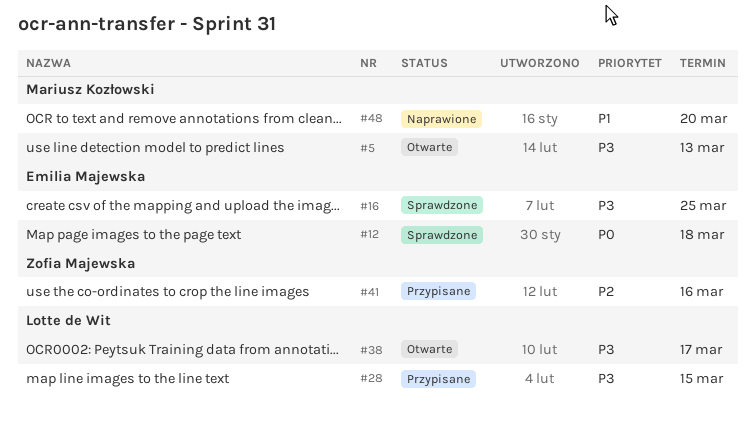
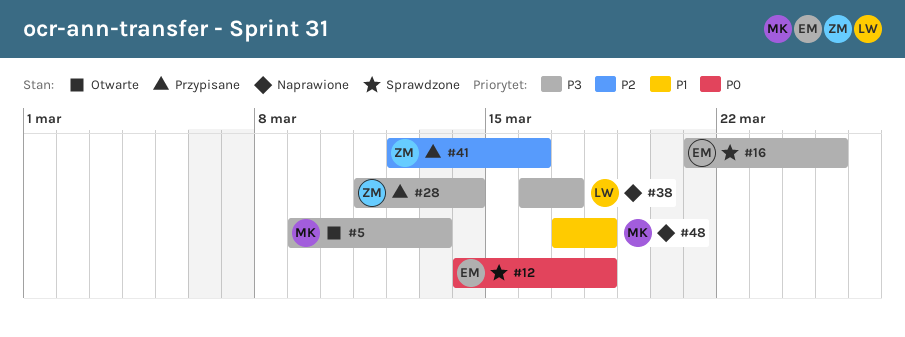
#28, owner: Lotte de Wit -> Zofia Majewska
#28, due: Mar 15 -> Mar 14
#38, status: Otwarte -> Naprawione
#48, due: Mar 20 -> Mar 18

